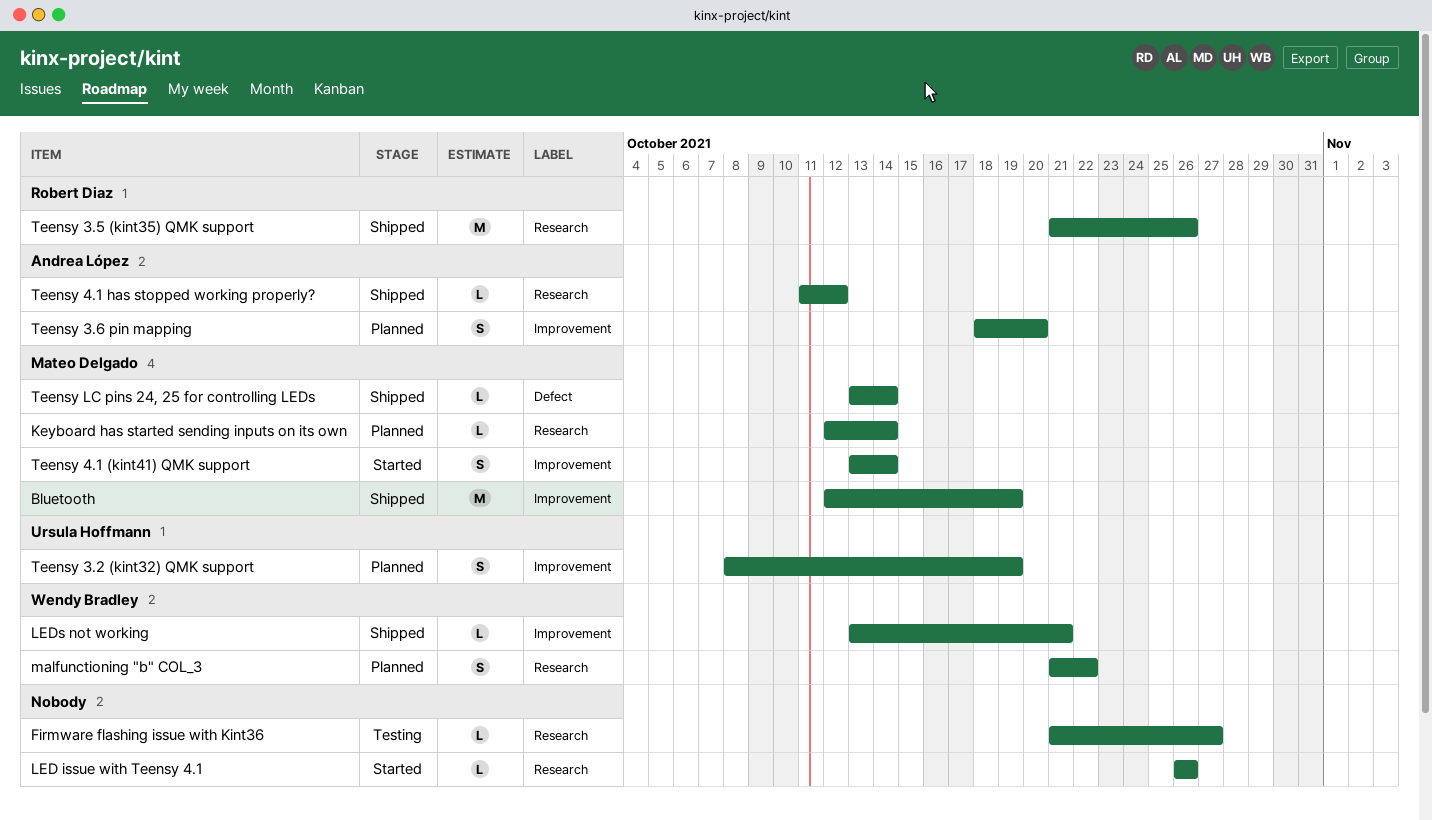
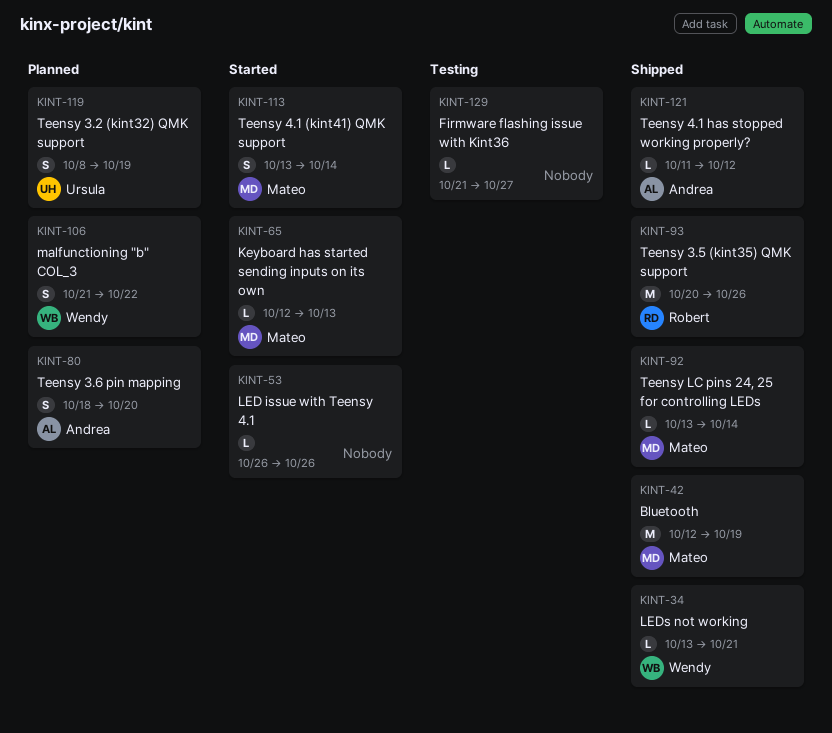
Keyboard has started sending inputs on its own, status: Planned -> Started
Keyboard has started sending inputs on its own, due: Oct 14 -> Oct 13
Teensy 3.5 (kint35) QMK support, start: Oct 21 -> Oct 20

